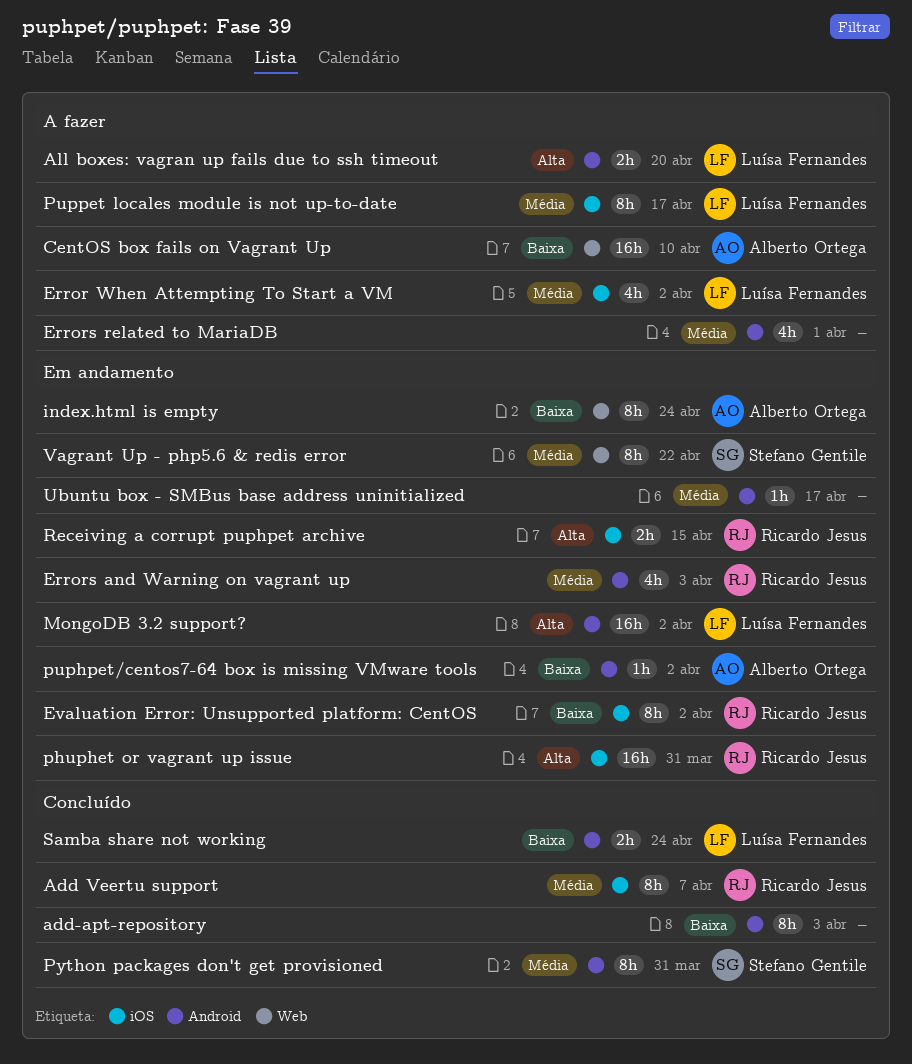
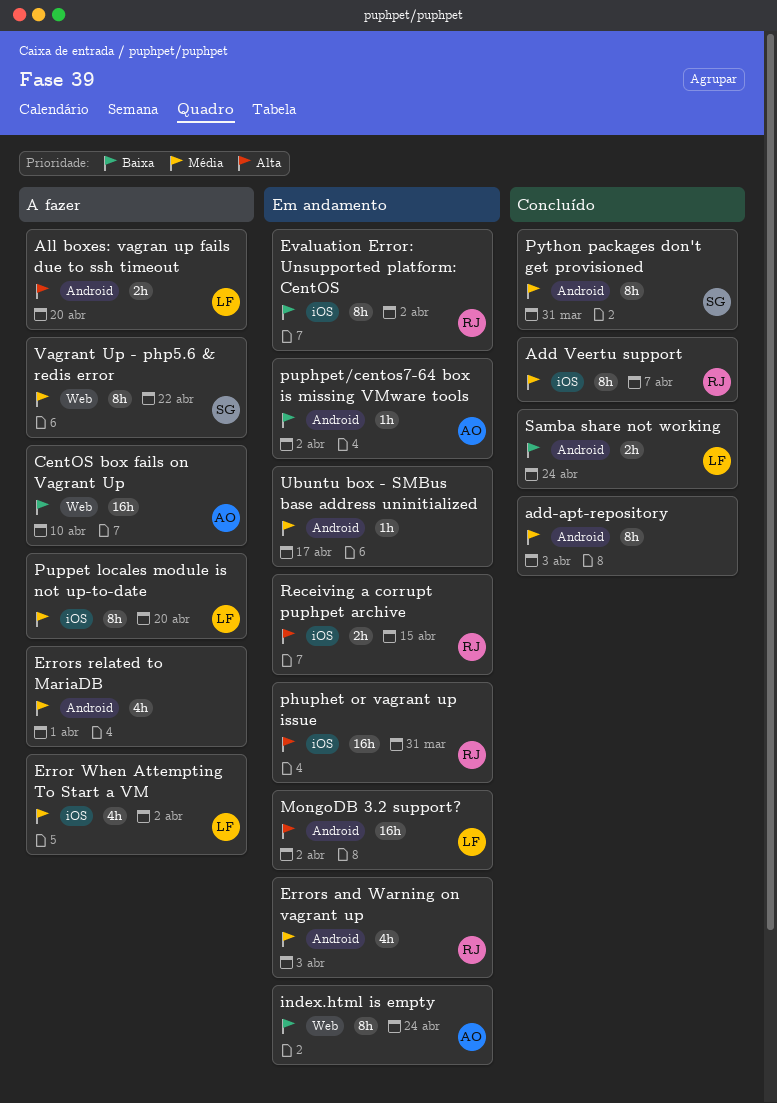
add-apt-repository, priority: Baixa -> Média
Puppet locales module is not up-to-date, due: Apr 17 -> Apr 20
Vagrant Up - php5.6 & redis error, status: Em andamento -> A fazer

